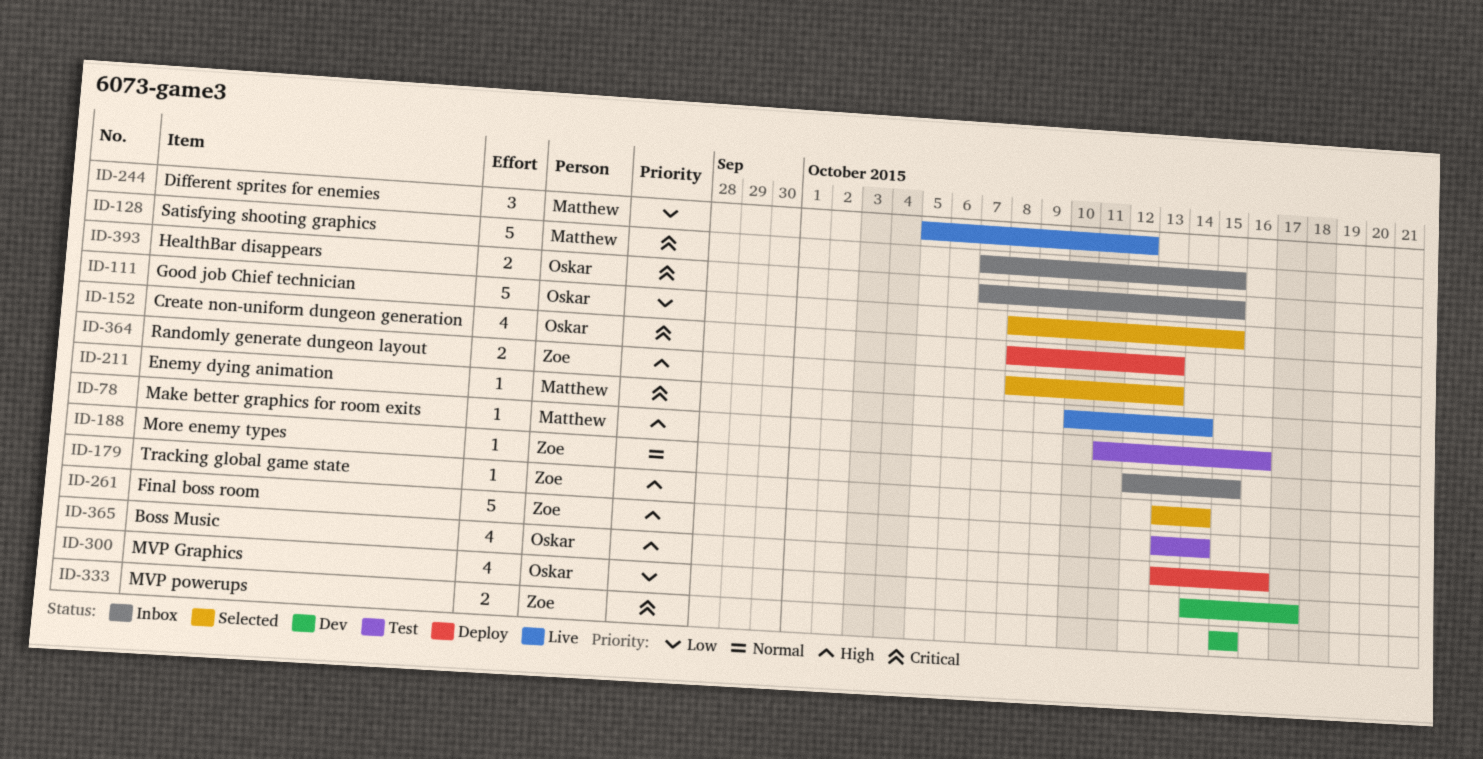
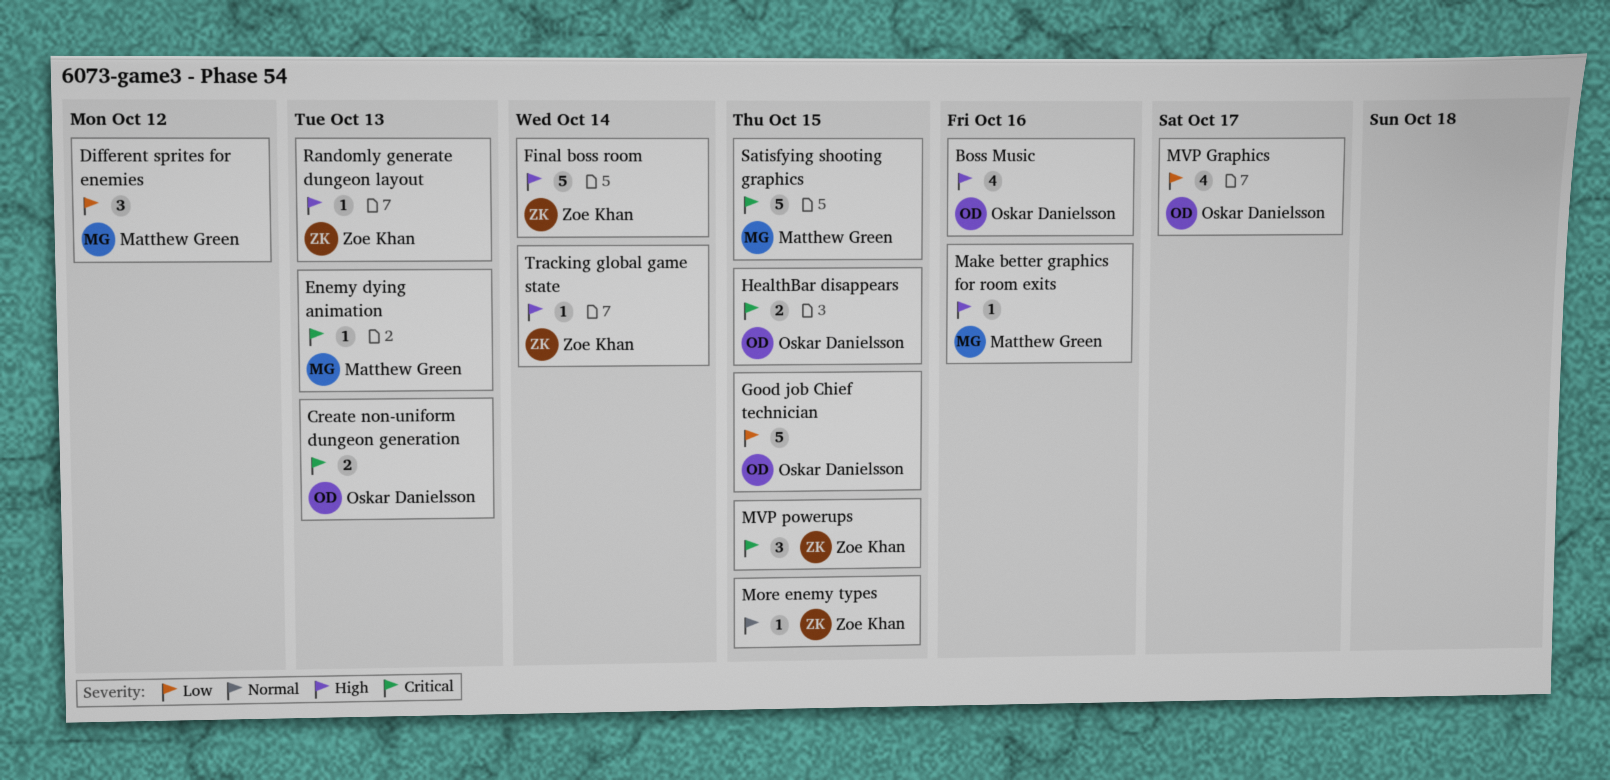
Create non-uniform dungeon generation, estimate: 4 -> 2
Enemy dying animation, due: Oct 14 -> Oct 13
MVP powerups, estimate: 2 -> 3
Randomly generate dungeon layout, estimate: 2 -> 1

